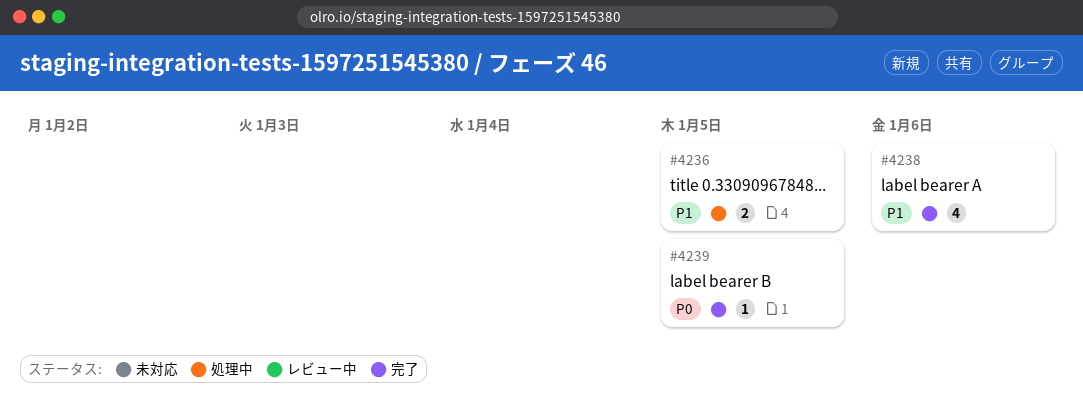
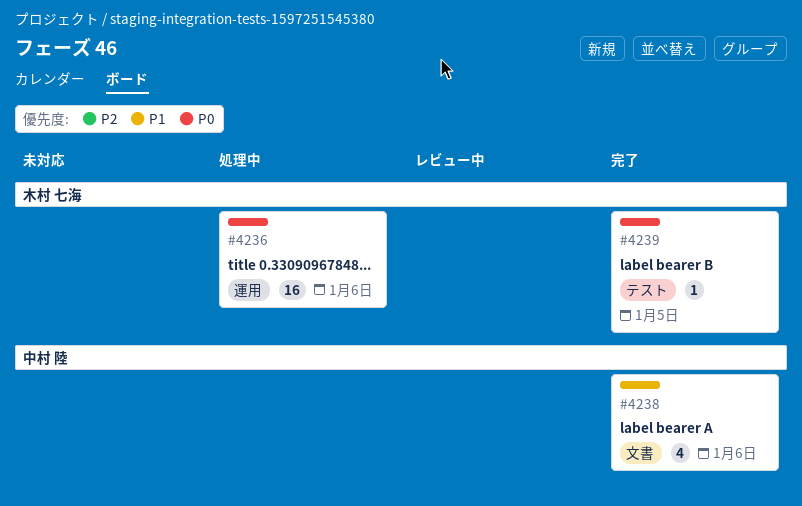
#4236, priority: P1 -> P0
#4236, estimate: 2 -> 16
#4236, due: Jan 5 -> Jan 6

